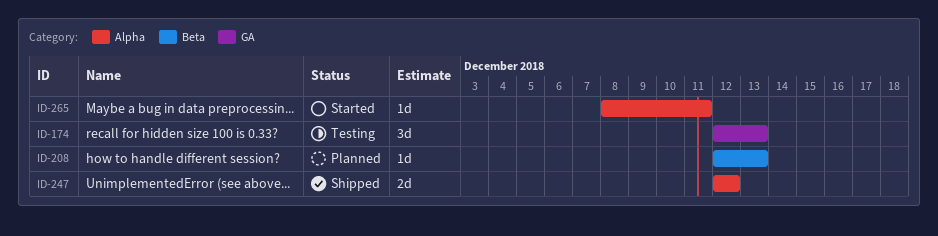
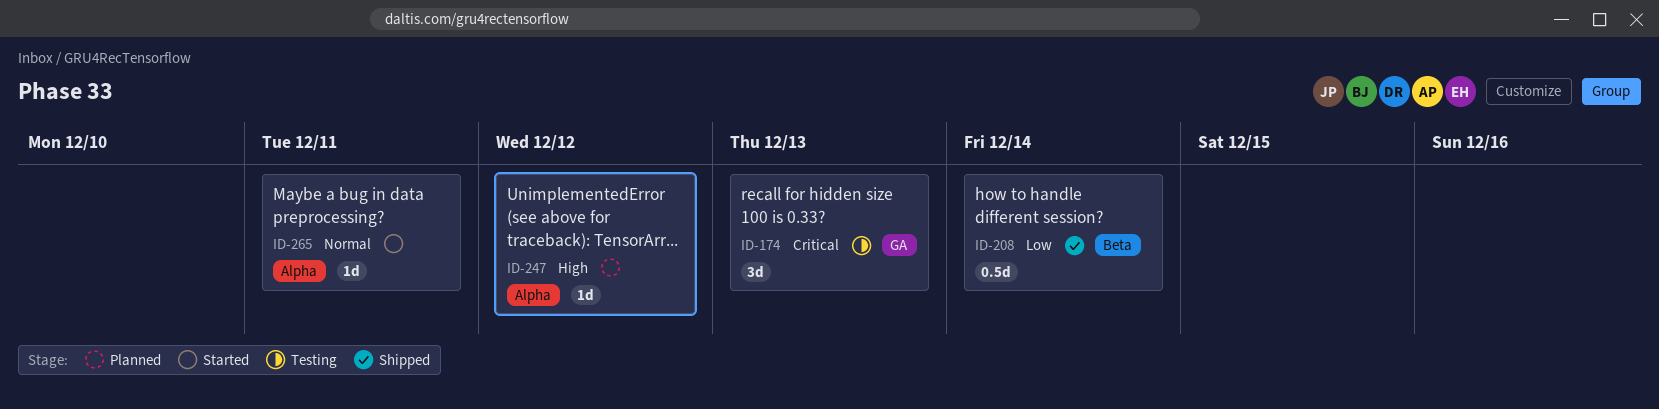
ID-208, status: Planned -> Shipped
ID-208, estimate: 1d -> 0.5d
ID-208, due: Dec 13 -> Dec 14
ID-247, status: Shipped -> Planned
ID-247, estimate: 2d -> 1d

